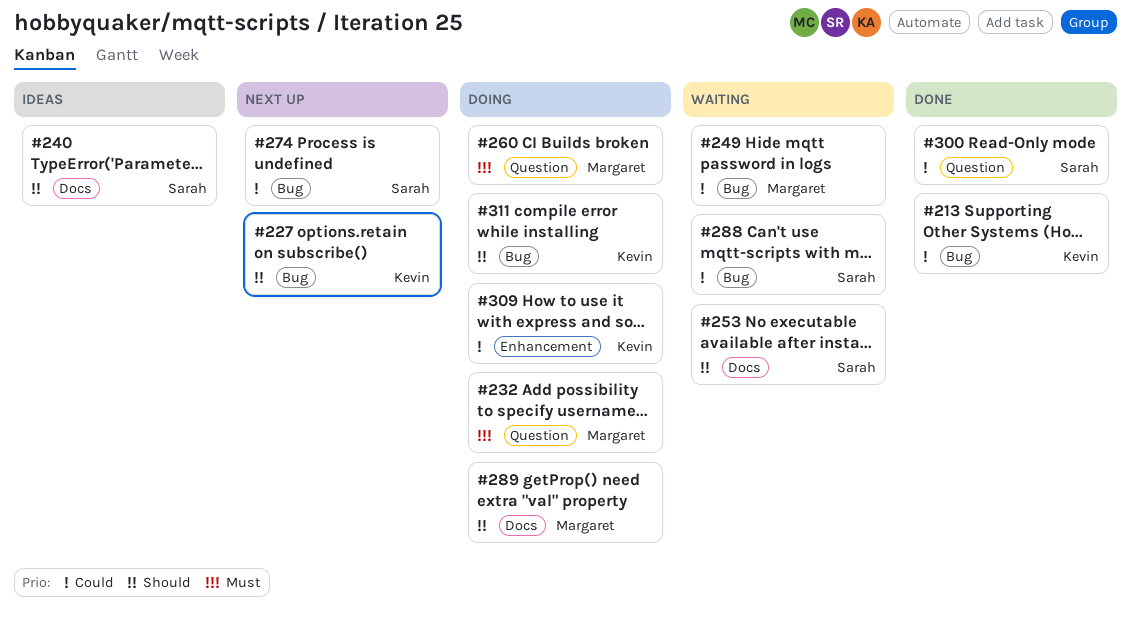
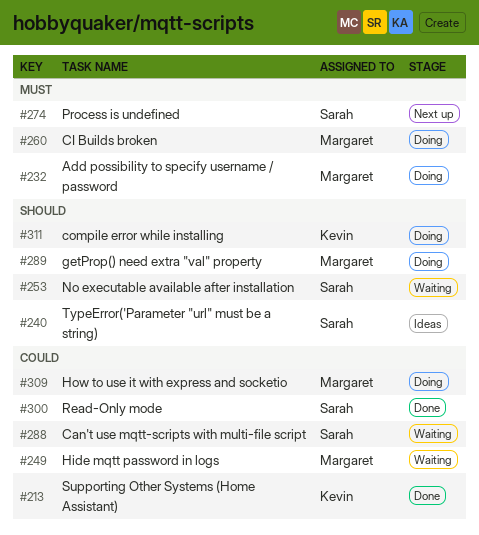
#227: present -> none
#274, priority: Could -> Must
#309, owner: Kevin -> Margaret

